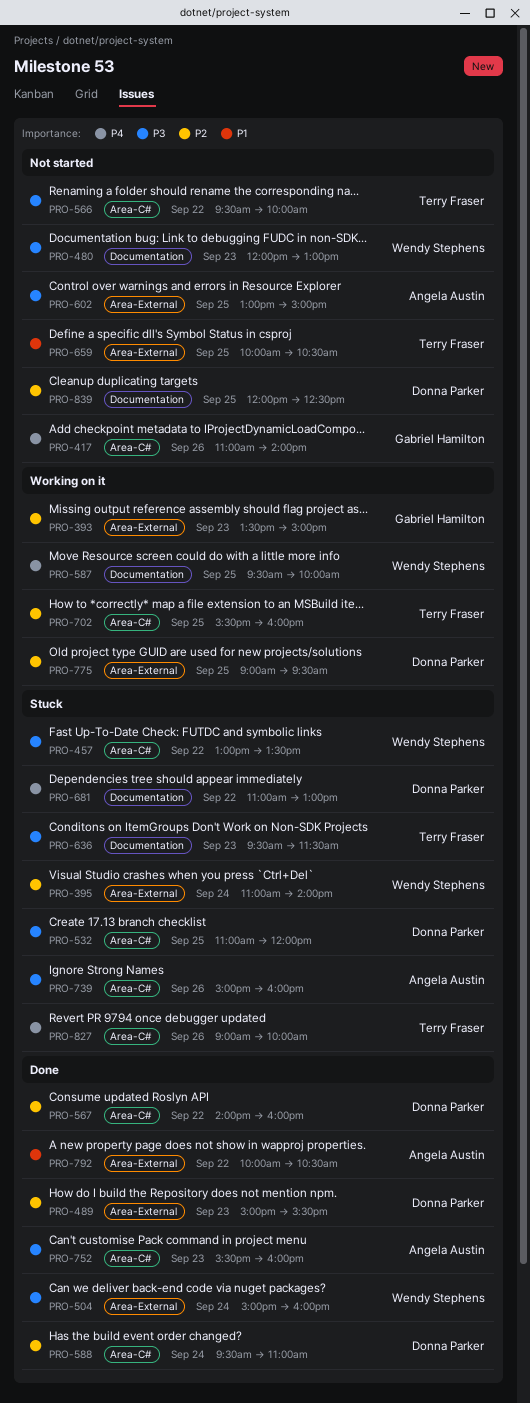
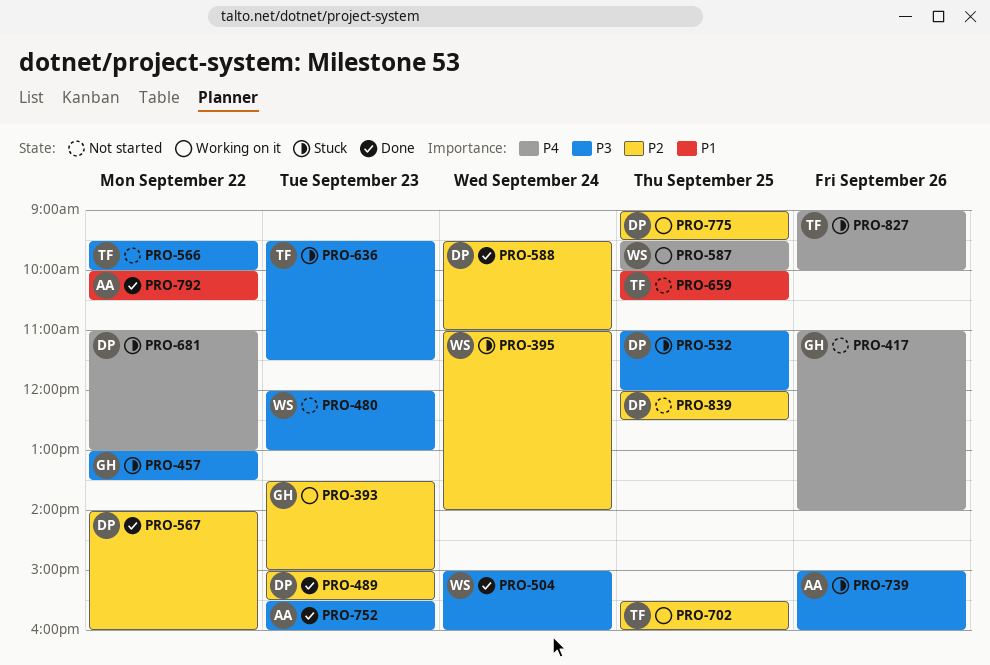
PRO-457, owner: Wendy Stephens -> Gabriel Hamilton
PRO-602: present -> none

